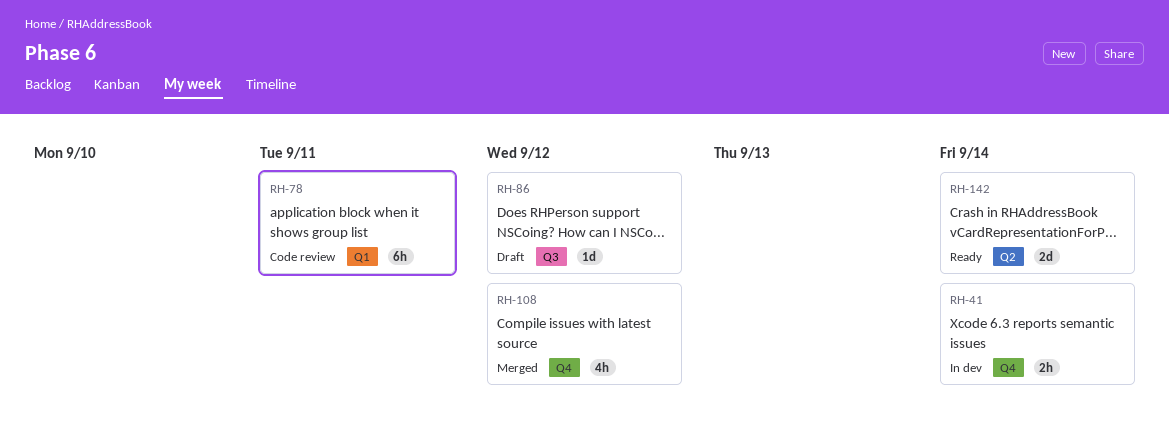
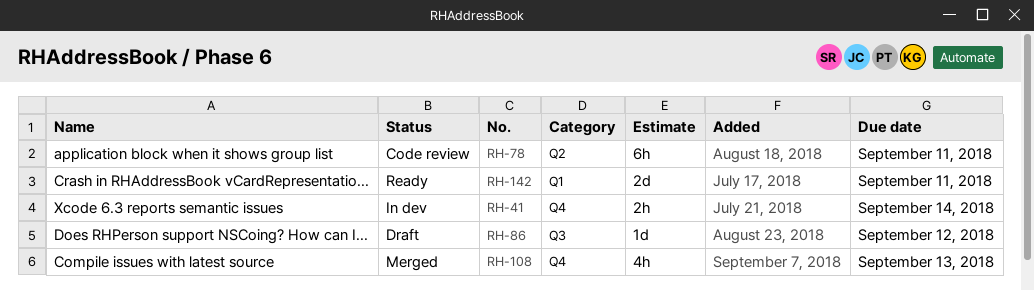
RH-78, label: Q1 -> Q2
RH-108, due: Sep 12 -> Sep 13
RH-142, label: Q2 -> Q1
RH-142, due: Sep 14 -> Sep 11

